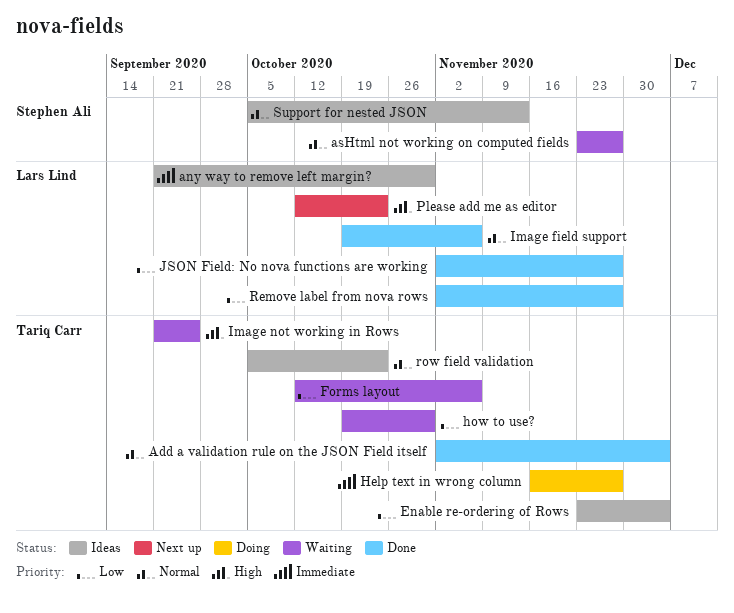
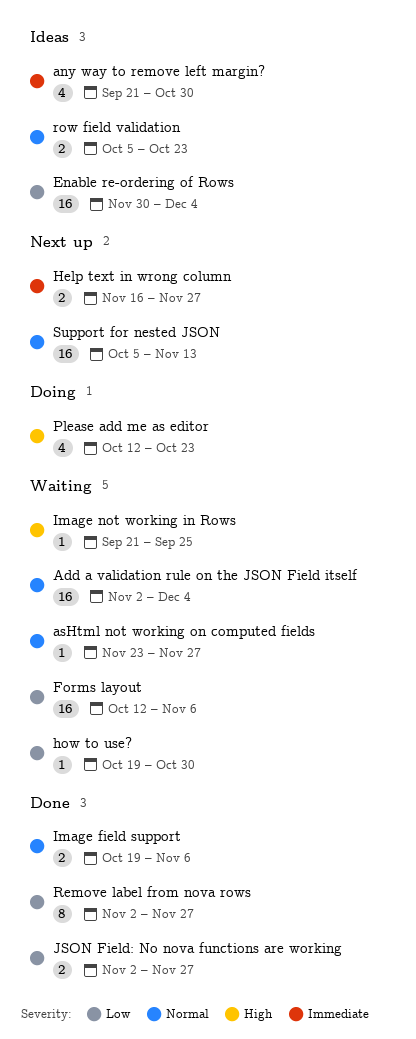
Add a validation rule on the JSON Field itself, status: Done -> Waiting
Enable re-ordering of Rows, start: Nov 23 -> Nov 30
Help text in wrong column, status: Doing -> Next up
Please add me as editor, status: Next up -> Doing
Support for nested JSON, status: Ideas -> Next up

